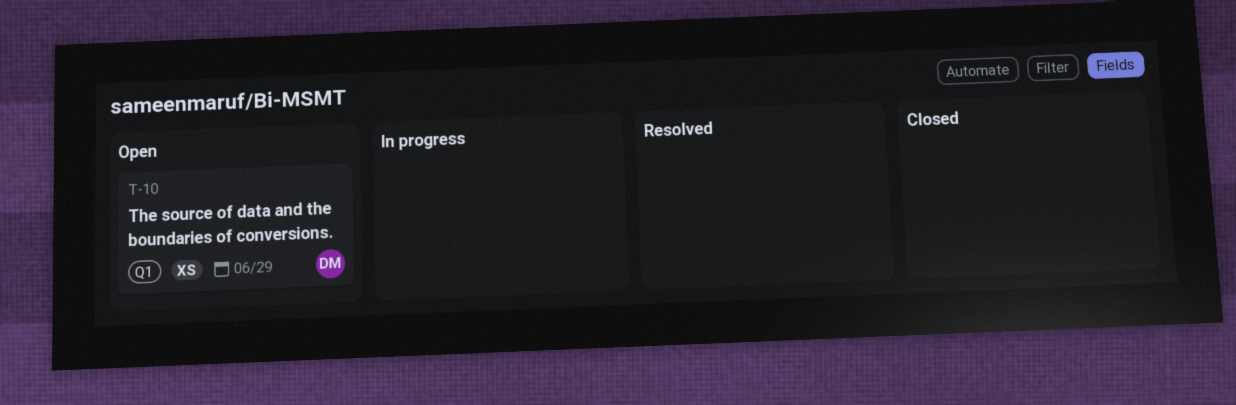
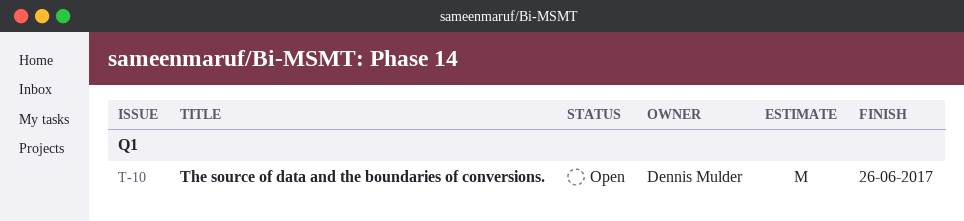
T-10, estimate: XS -> M
T-10, due: Jun 29 -> Jun 26

